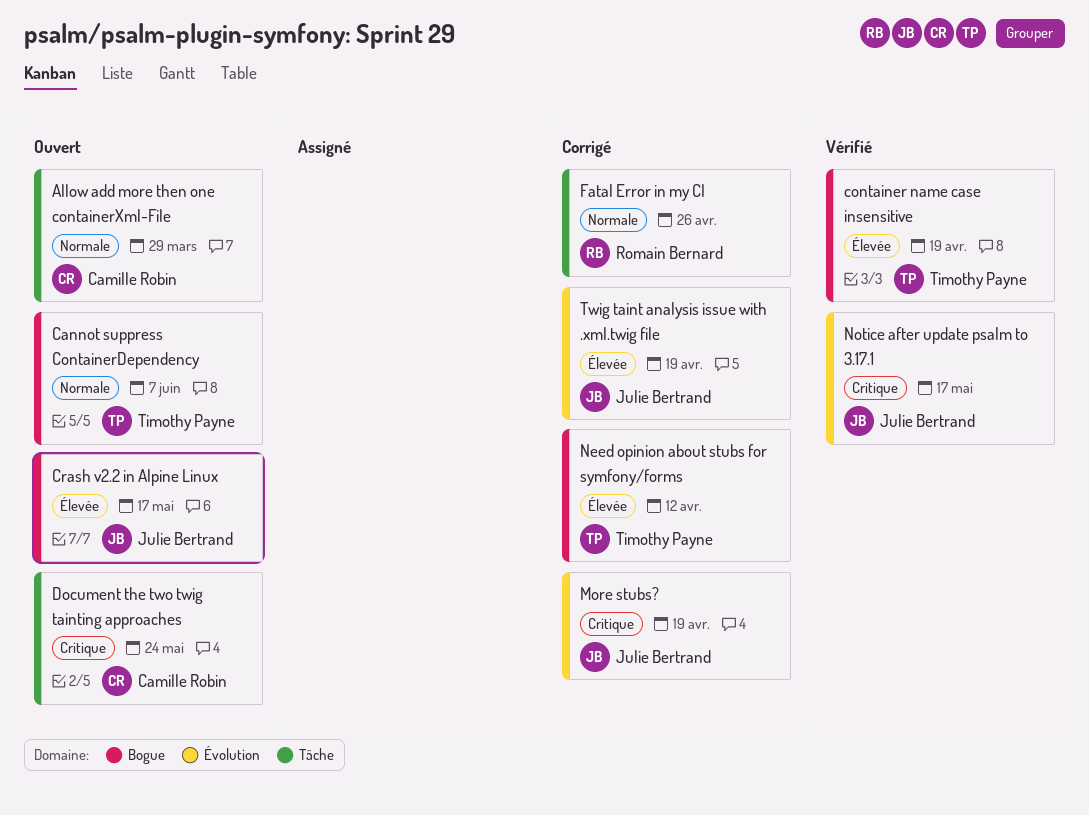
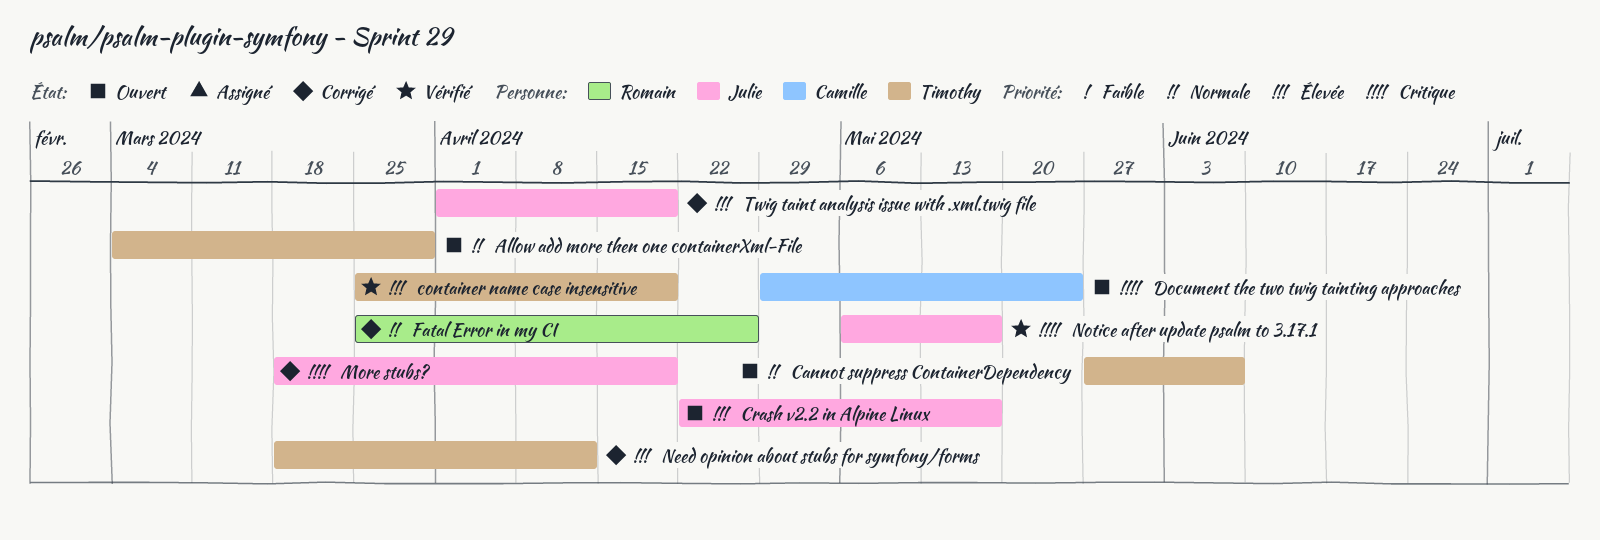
Allow add more then one containerXml-File, owner: Camille Robin -> Timothy Payne

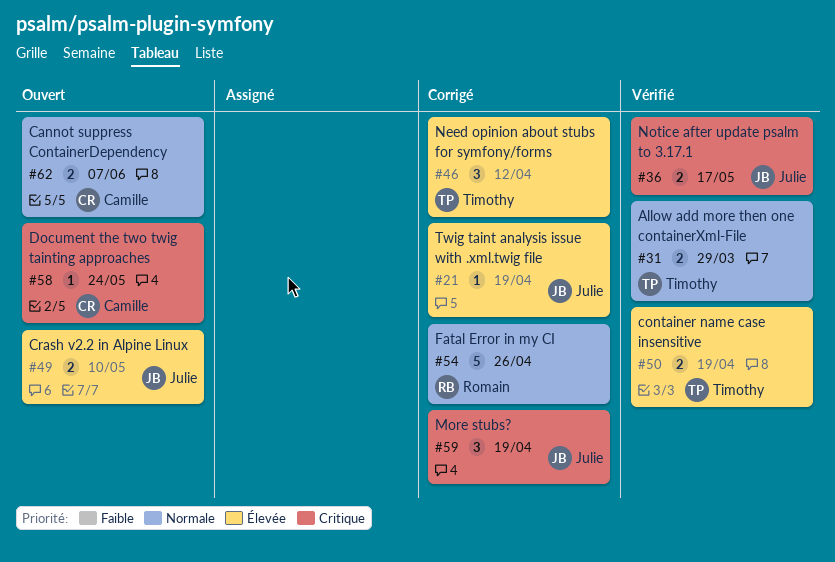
Allow add more then one containerXml-File, status: Ouvert -> Vérifié
Cannot suppress ContainerDependency, owner: Timothy -> Camille
Crash v2.2 in Alpine Linux, due: May 17 -> May 10

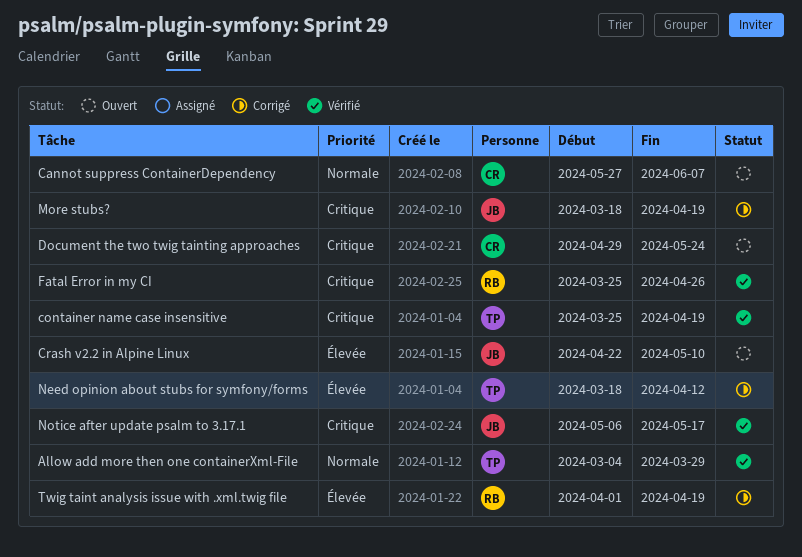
container name case insensitive, priority: Élevée -> Critique
Fatal Error in my CI, status: Corrigé -> Vérifié
Fatal Error in my CI, priority: Normale -> Critique
Twig taint analysis issue with .xml.twig file, owner: Julie -> Romain

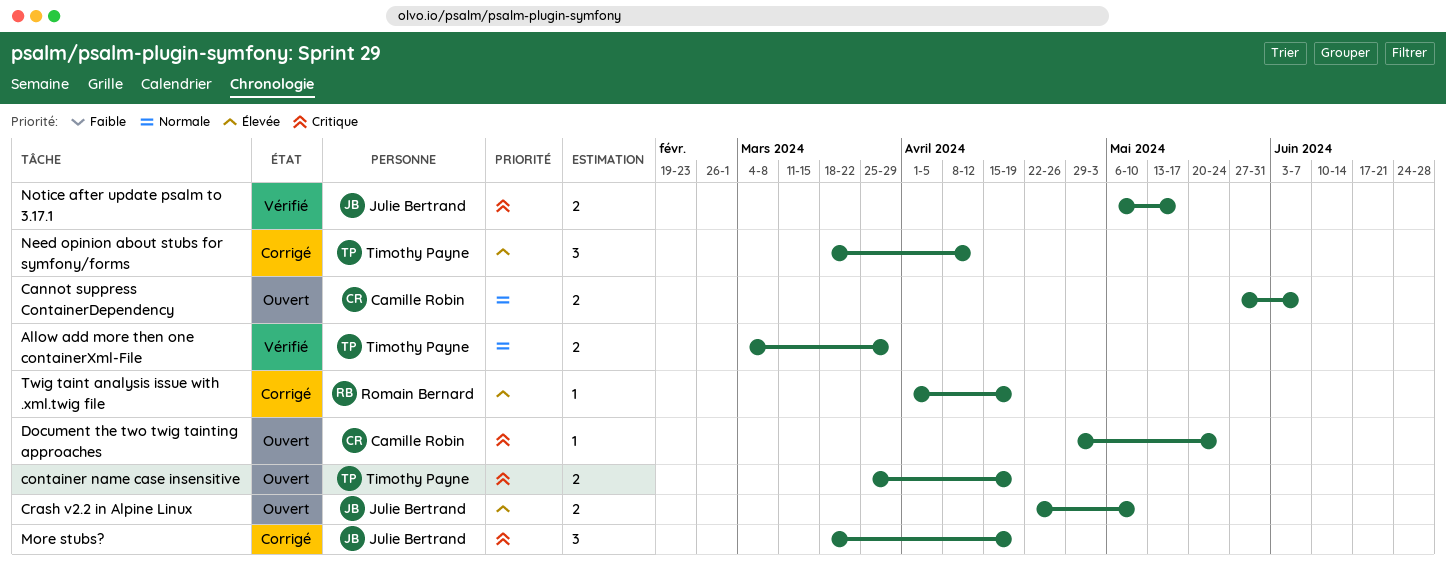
container name case insensitive, status: Vérifié -> Ouvert
Fatal Error in my CI: present -> none

